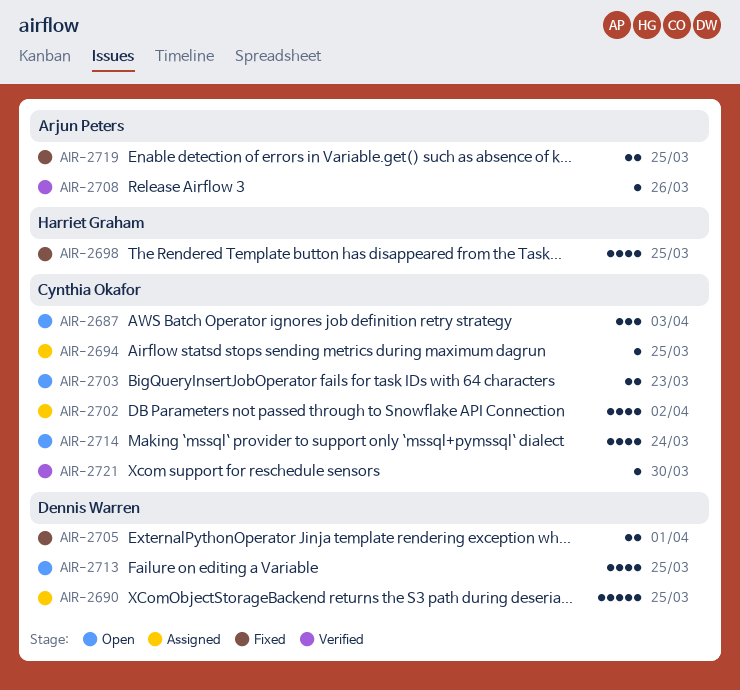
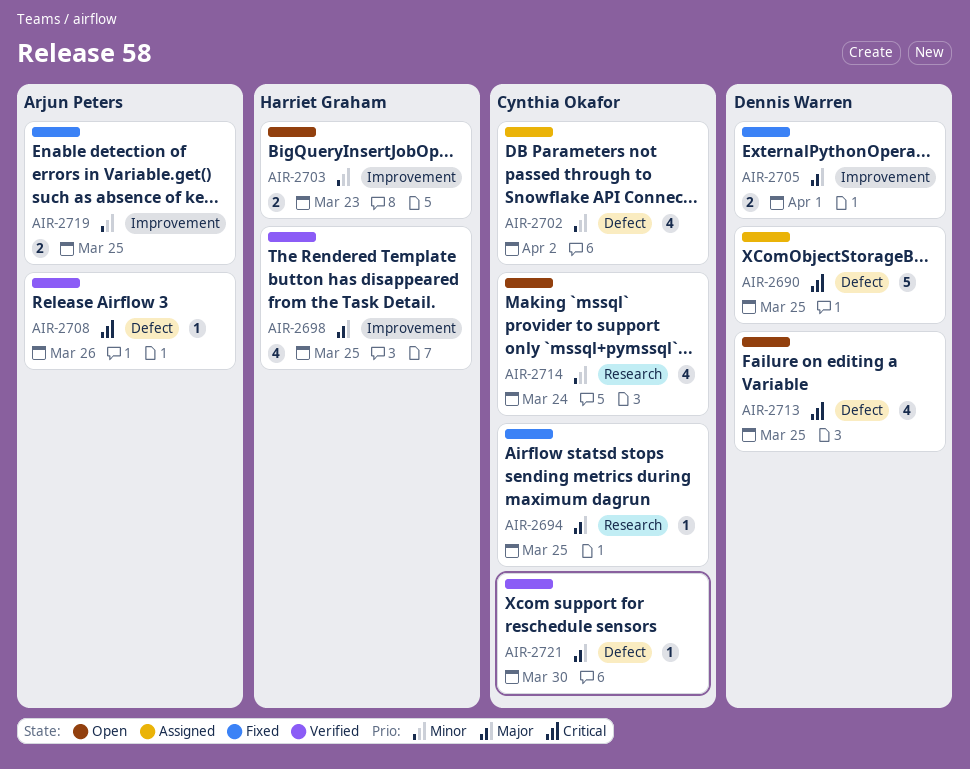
AIR-2687: present -> none
AIR-2694, status: Assigned -> Fixed
AIR-2698, status: Fixed -> Verified
AIR-2703, owner: Cynthia Okafor -> Harriet Graham

